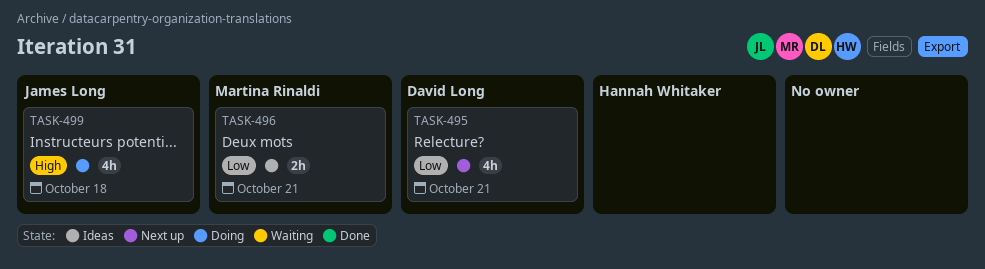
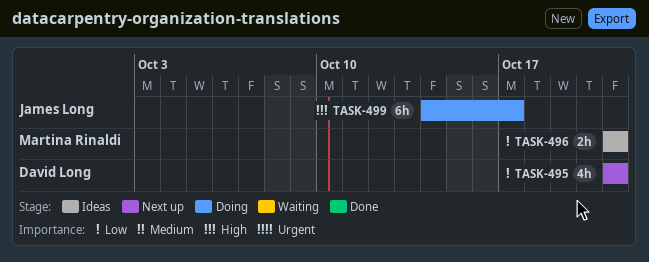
TASK-499, estimate: 4h -> 6h
TASK-499, due: Oct 18 -> Oct 17

